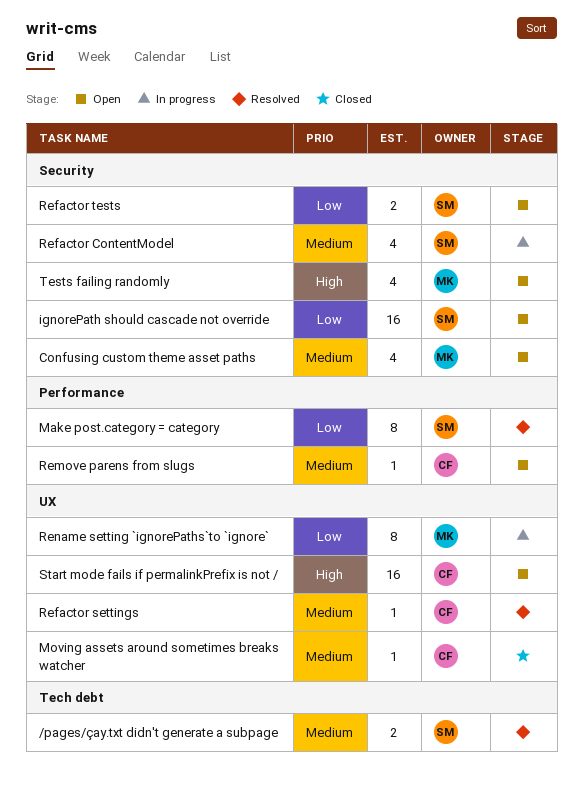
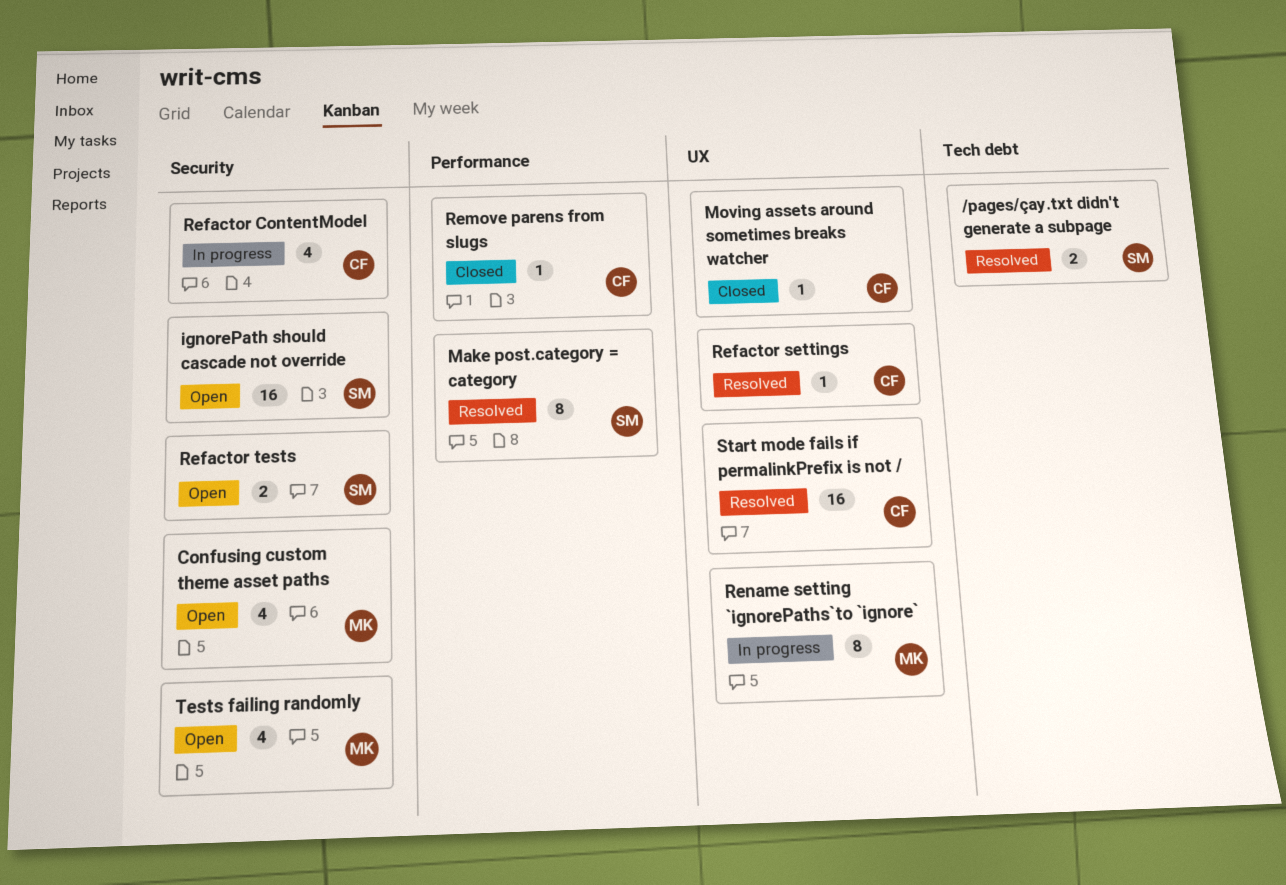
Refactor ContentModel, owner: SM -> CF
Remove parens from slugs, status: Open -> Closed
Start mode fails if permalinkPrefix is not /, status: Open -> Resolved

